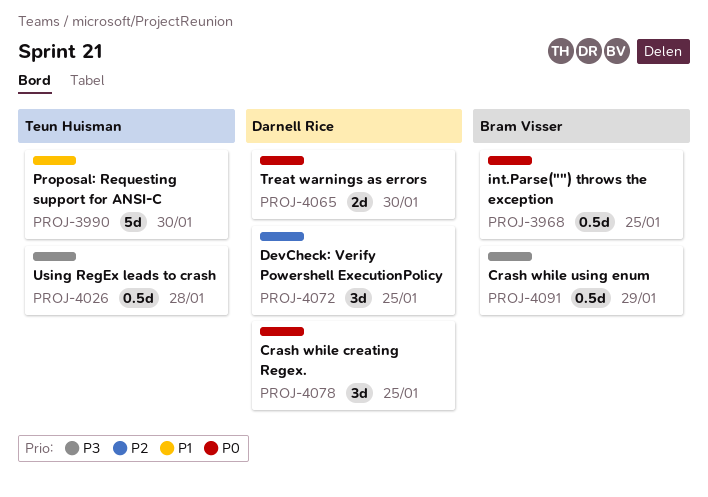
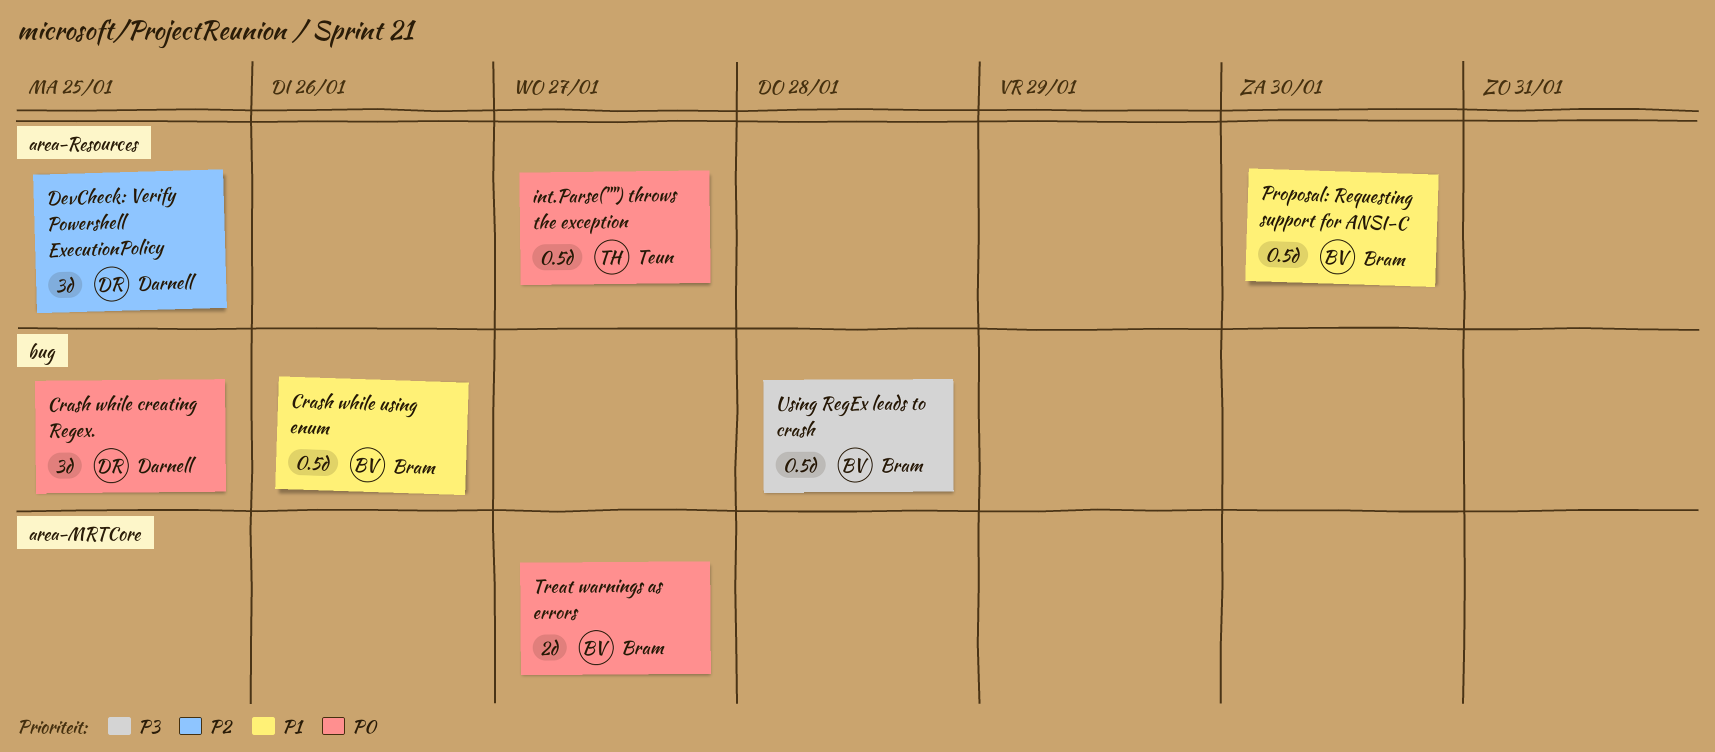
Crash while using enum, priority: P3 -> P1
Crash while using enum, due: Jan 29 -> Jan 26
int.Parse("") throws the exception, owner: Bram Visser -> Teun Huisman
int.Parse("") throws the exception, due: Jan 25 -> Jan 27
Proposal: Requesting support for ANSI-C, owner: Teun Huisman -> Bram Visser
Proposal: Requesting support for ANSI-C, estimate: 5d -> 0.5d
Treat warnings as errors, owner: Darnell Rice -> Bram Visser
Treat warnings as errors, due: Jan 30 -> Jan 27
Using RegEx leads to crash, owner: Teun Huisman -> Bram Visser

